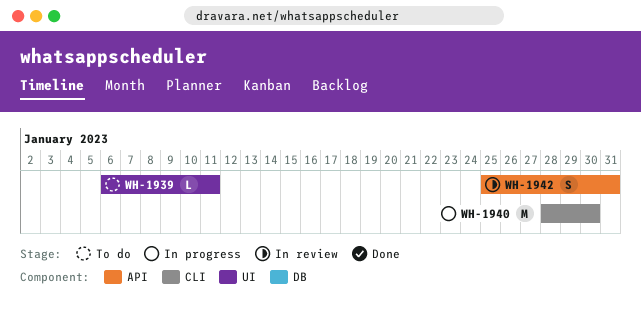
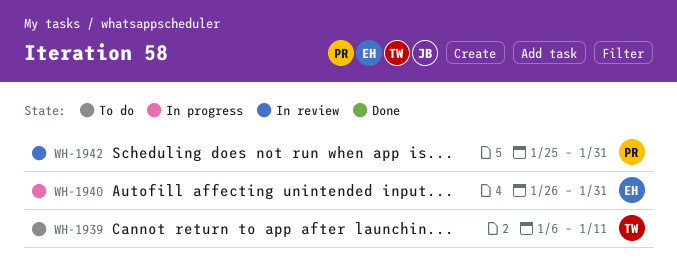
WH-1940, start: Jan 28 -> Jan 26
WH-1940, due: Jan 30 -> Jan 31

